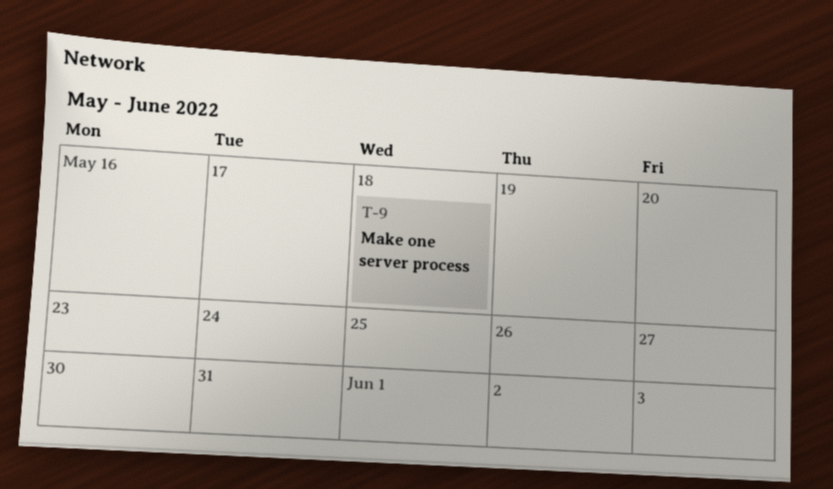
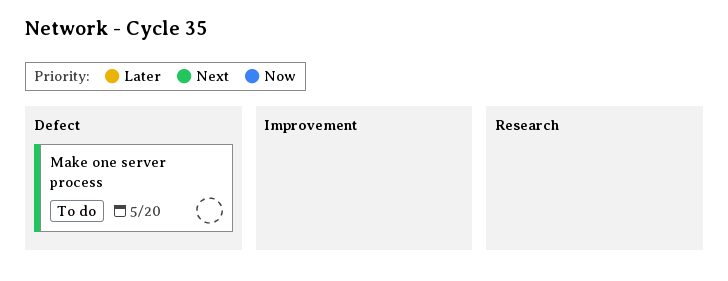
Make one server process, due: May 18 -> May 20

